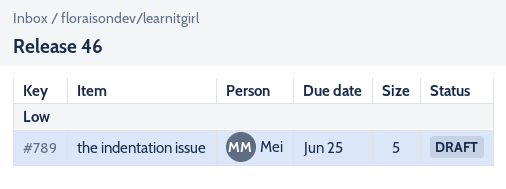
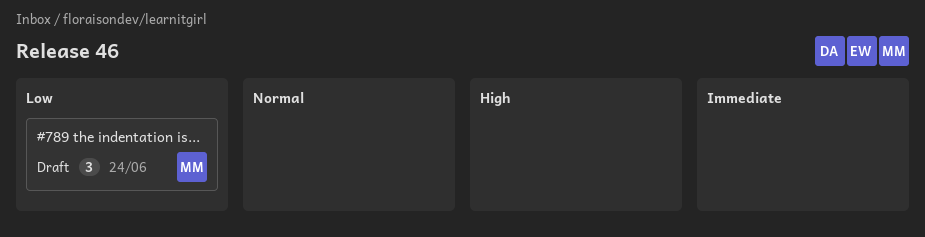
#789, estimate: 5 -> 3
#789, due: Jun 25 -> Jun 24

